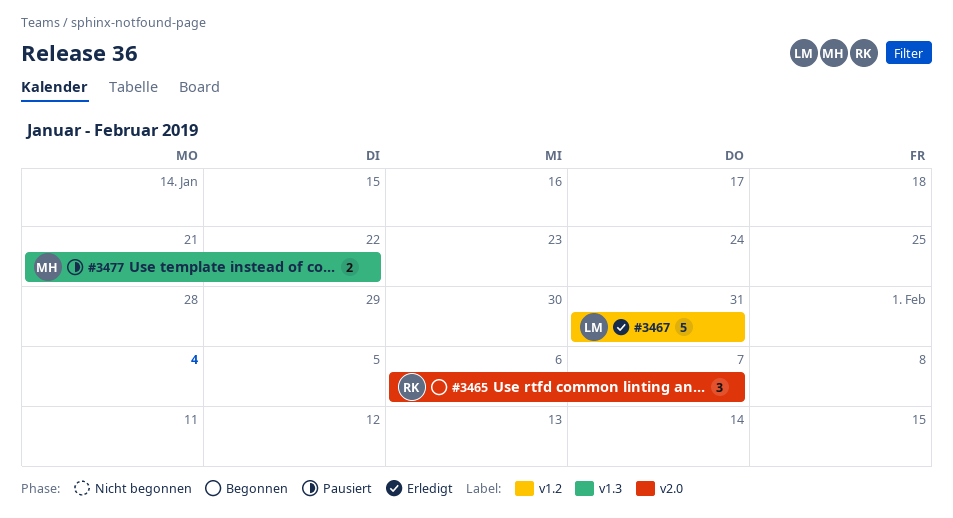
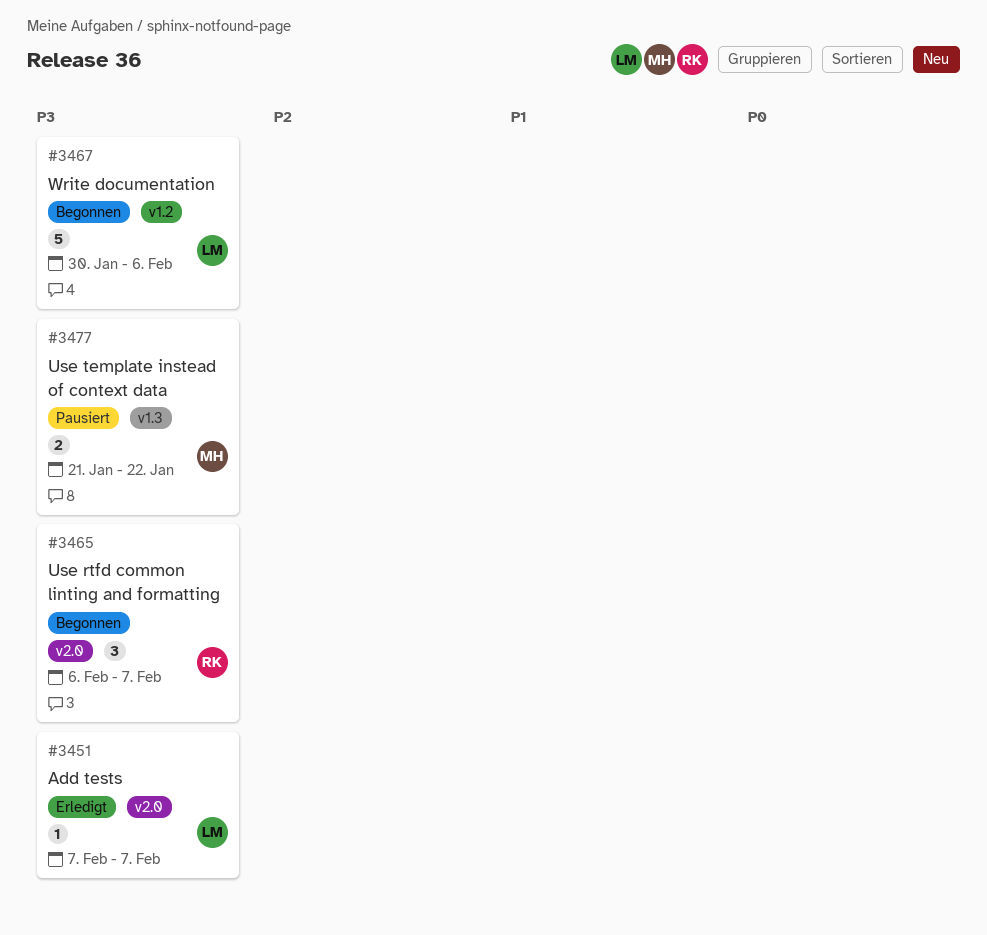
#3451: none -> present
#3467, status: Erledigt -> Begonnen
#3467, start: Jan 31 -> Jan 30
#3467, due: Jan 31 -> Feb 6

